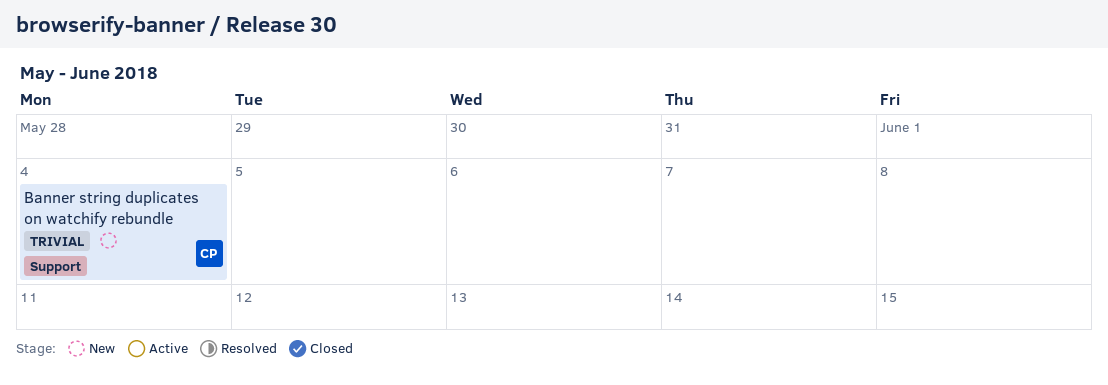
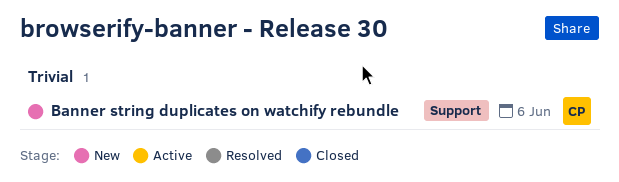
Banner string duplicates on watchify rebundle, due: Jun 4 -> Jun 6

